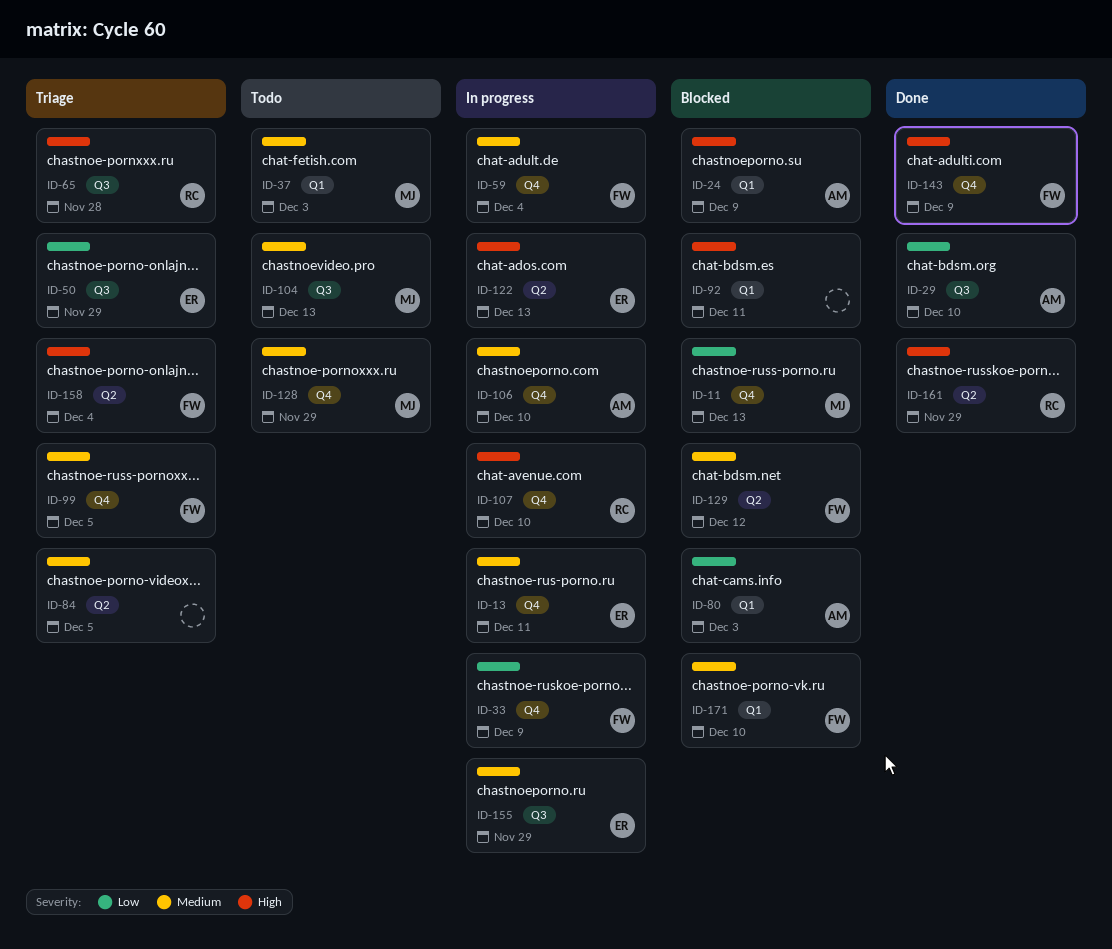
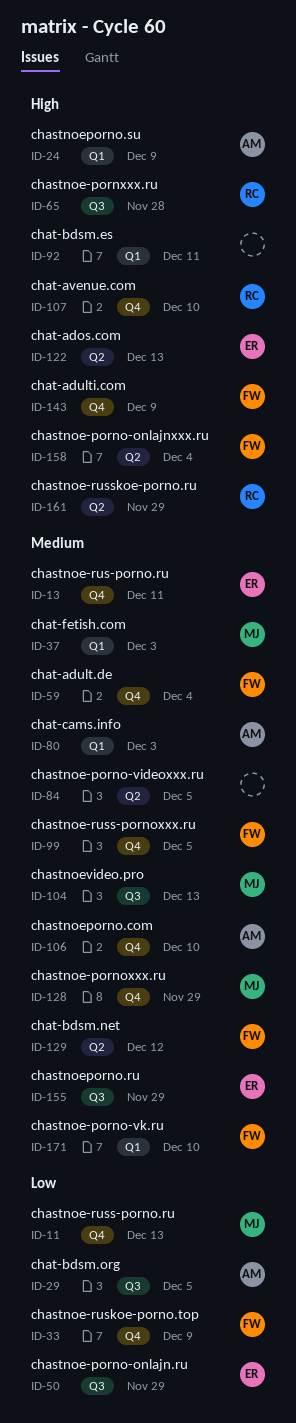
ID-29, due: Dec 10 -> Dec 5
ID-80, priority: Low -> Medium

